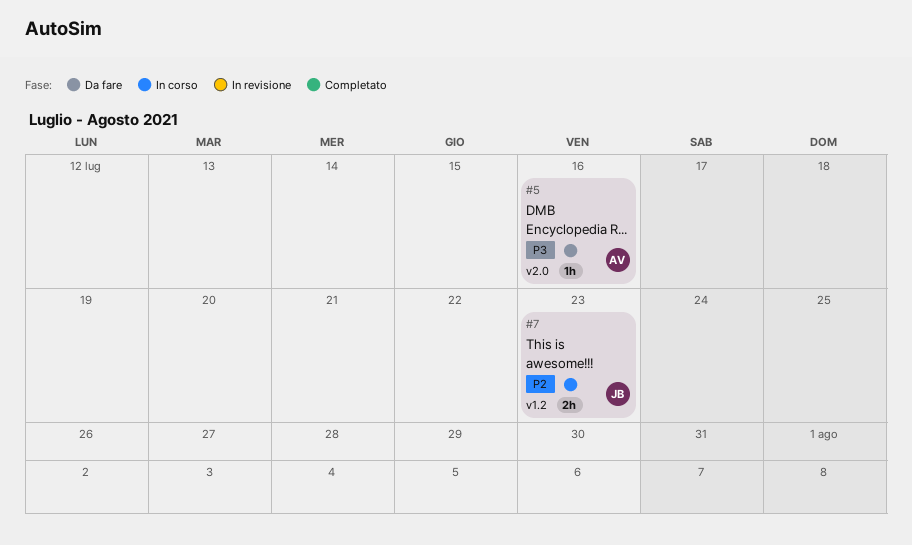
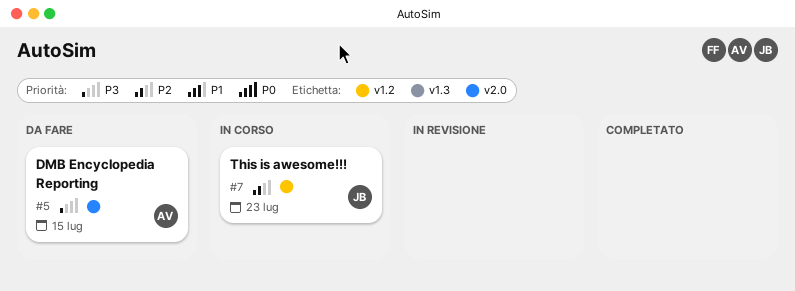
#5, due: Jul 16 -> Jul 15

